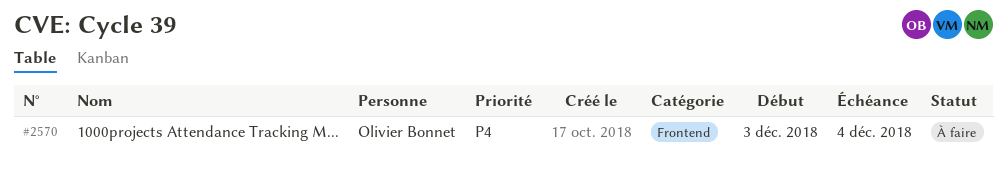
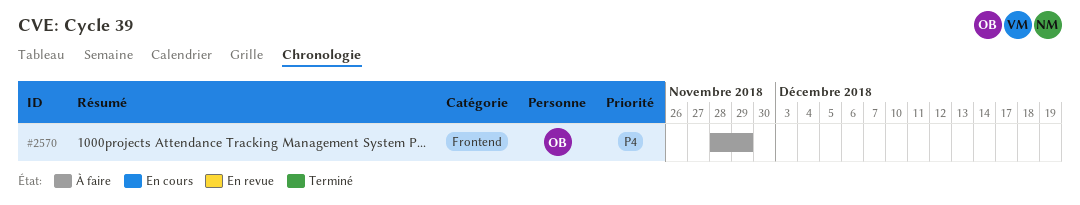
#2570, start: Dec 3 -> Nov 28
#2570, due: Dec 4 -> Nov 29

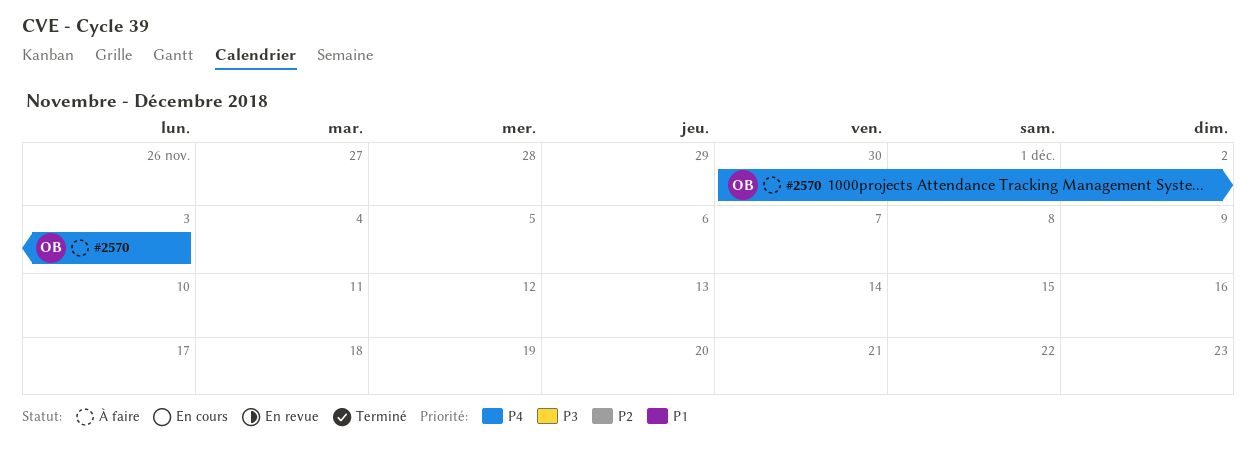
#2570, start: Nov 28 -> Nov 30
#2570, due: Nov 29 -> Dec 3

